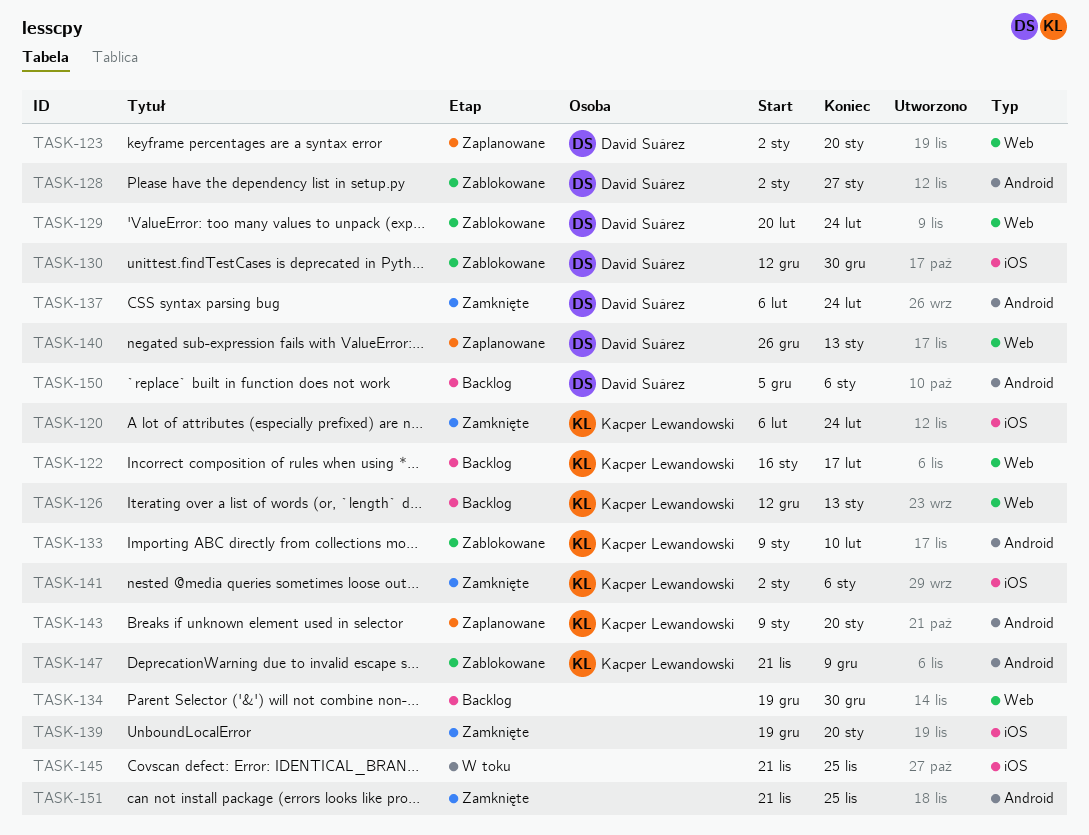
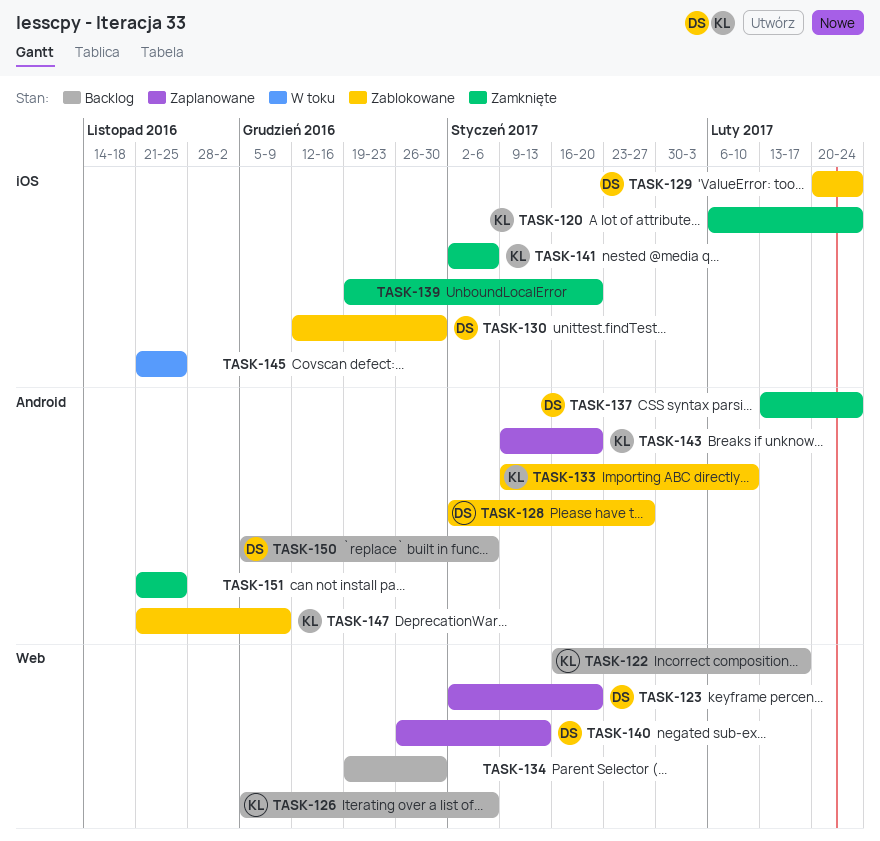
TASK-126, start: Dec 12 -> Dec 5
TASK-126, due: Jan 13 -> Jan 6
TASK-129, label: Web -> iOS
TASK-137, start: Feb 6 -> Feb 13

